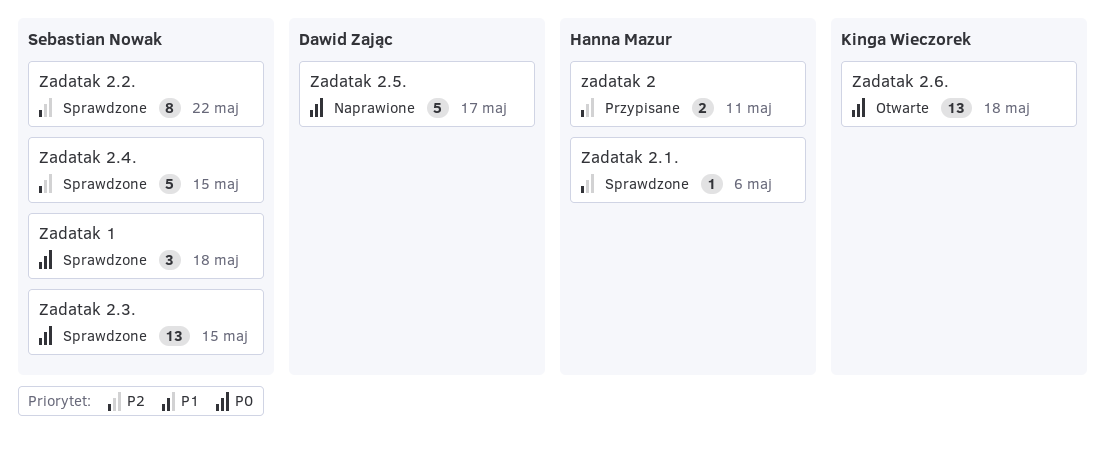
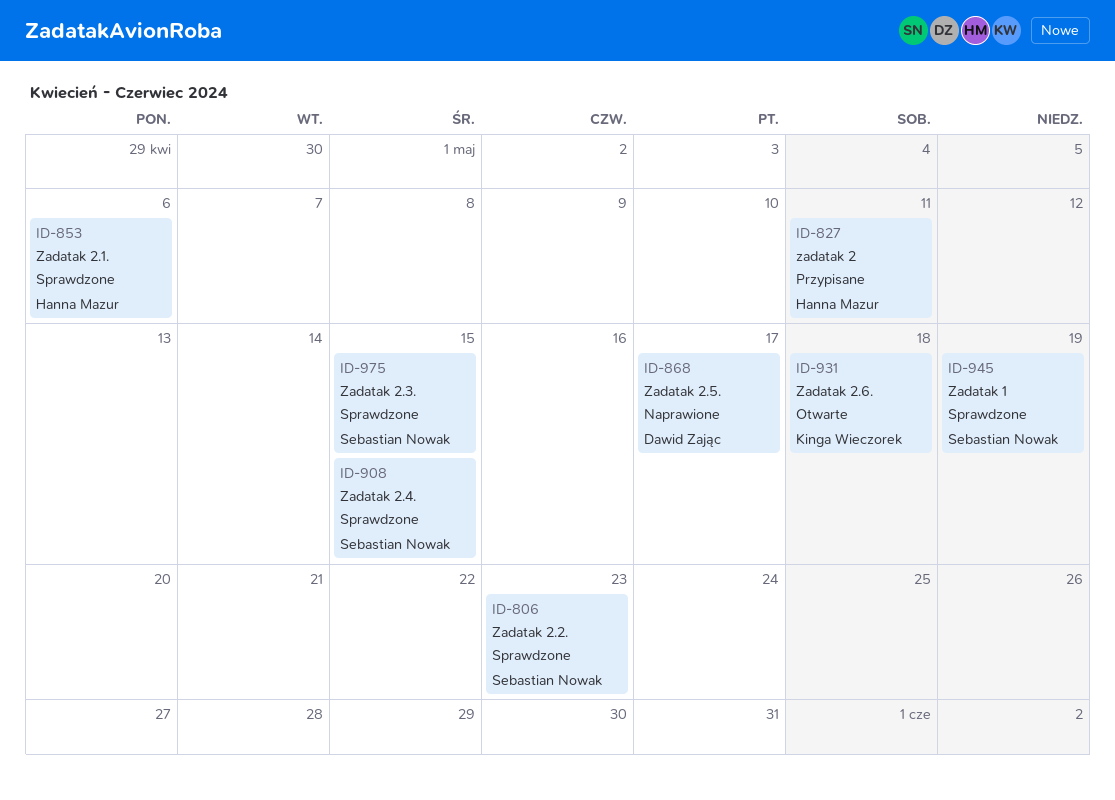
Zadatak 1, due: May 18 -> May 19
Zadatak 2.2., due: May 22 -> May 23

